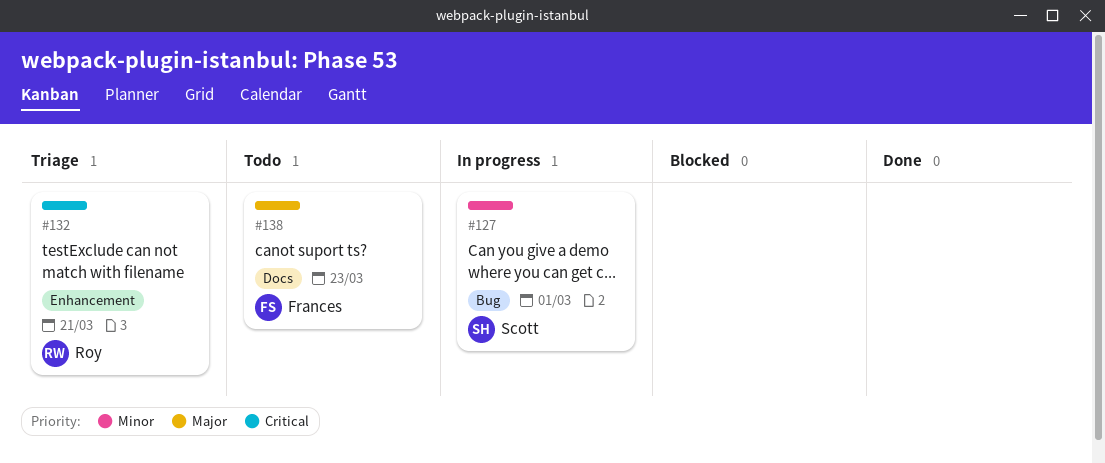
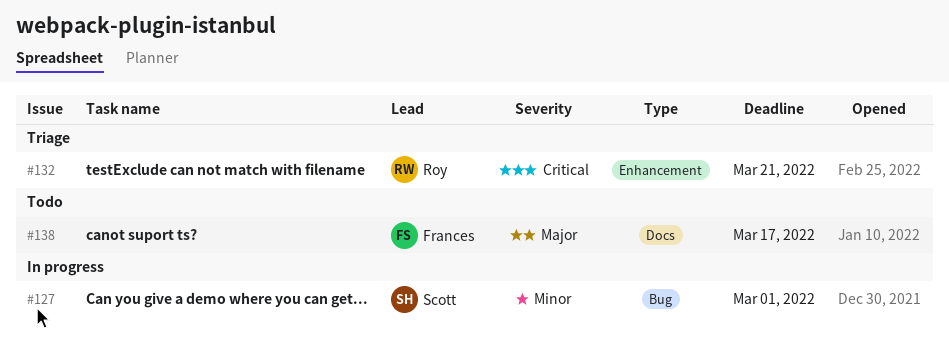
#138, due: Mar 23 -> Mar 17

